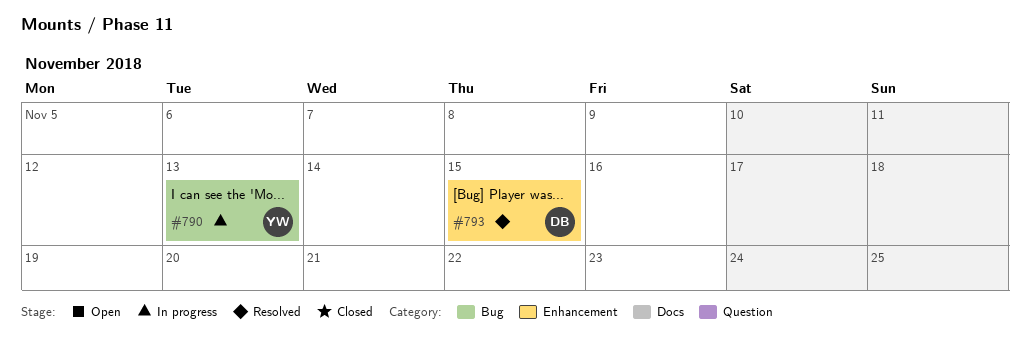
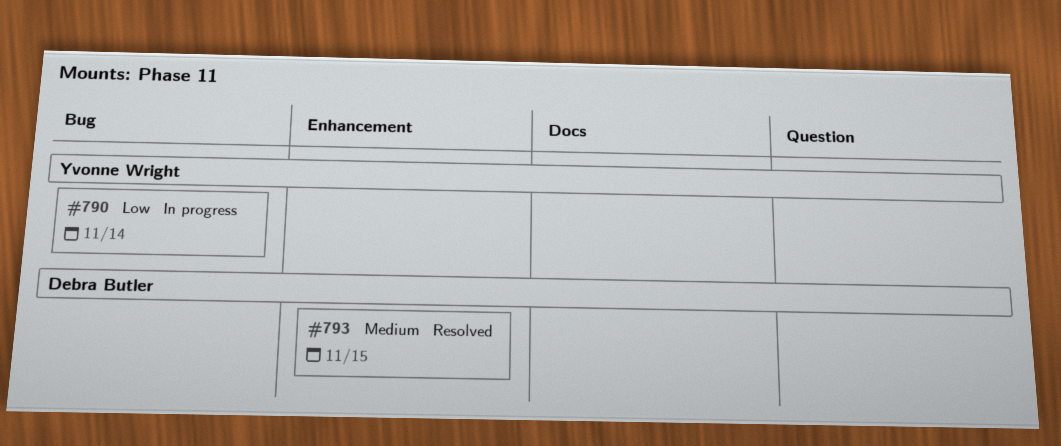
#790, due: Nov 13 -> Nov 14

